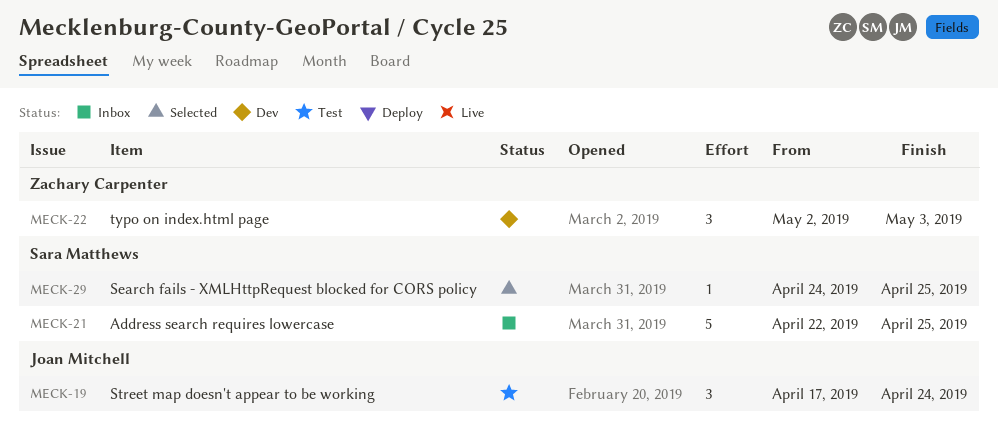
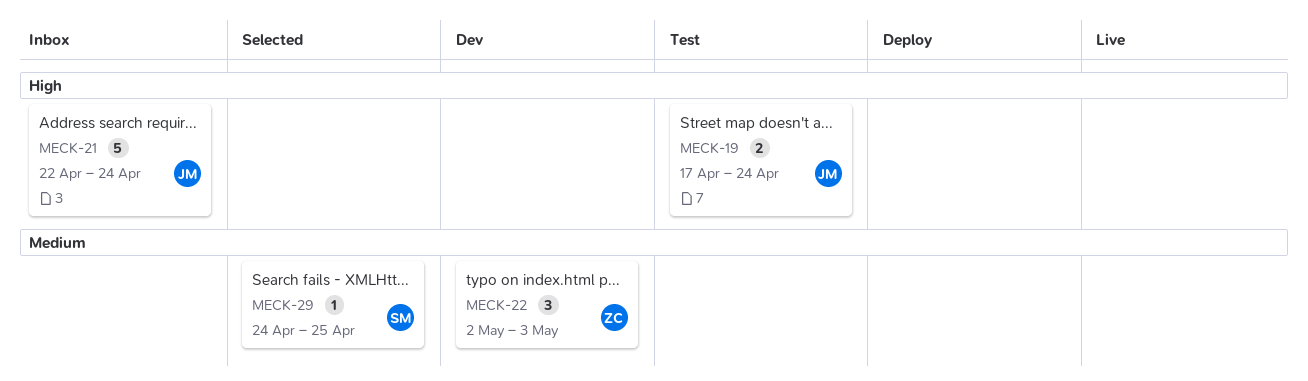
MECK-19, estimate: 3 -> 2
MECK-21, owner: Sara Matthews -> Joan Mitchell
MECK-21, due: Apr 25 -> Apr 24

